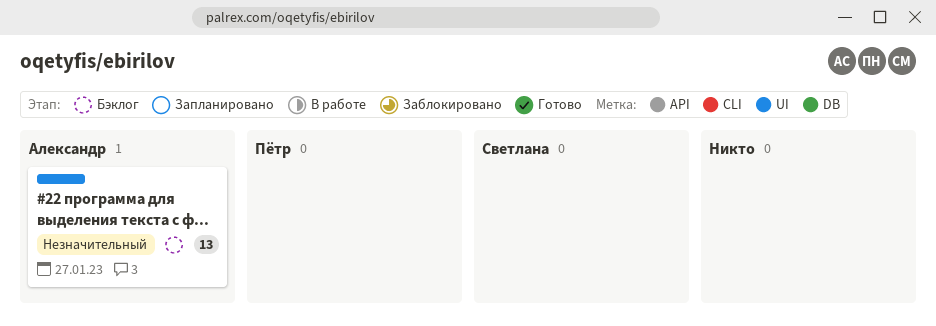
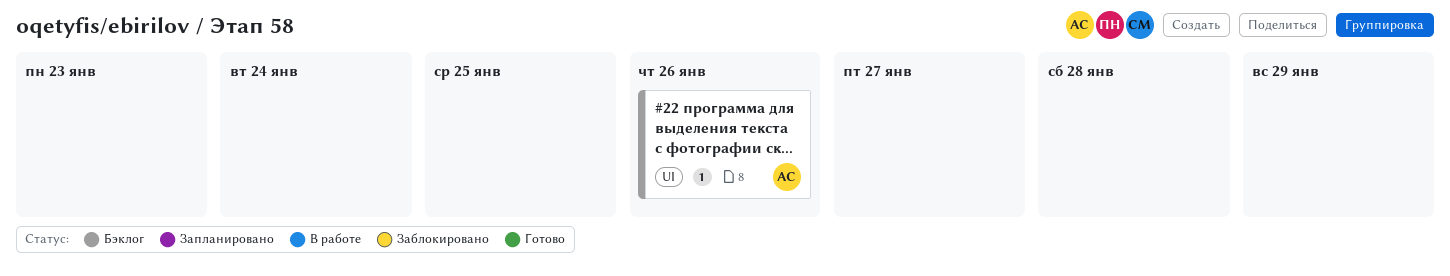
#22, estimate: 13 -> 1
#22, due: Jan 27 -> Jan 26

